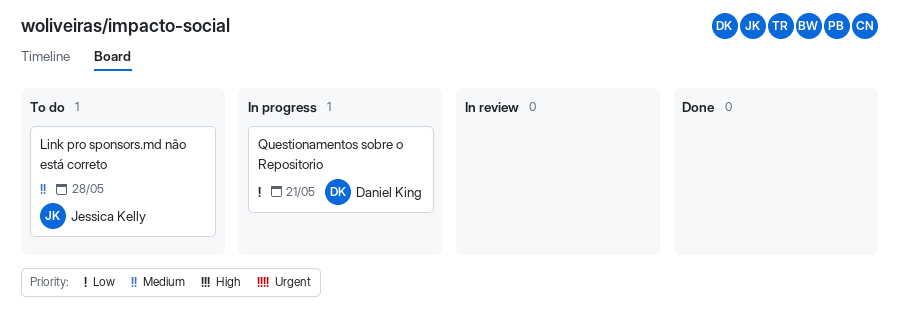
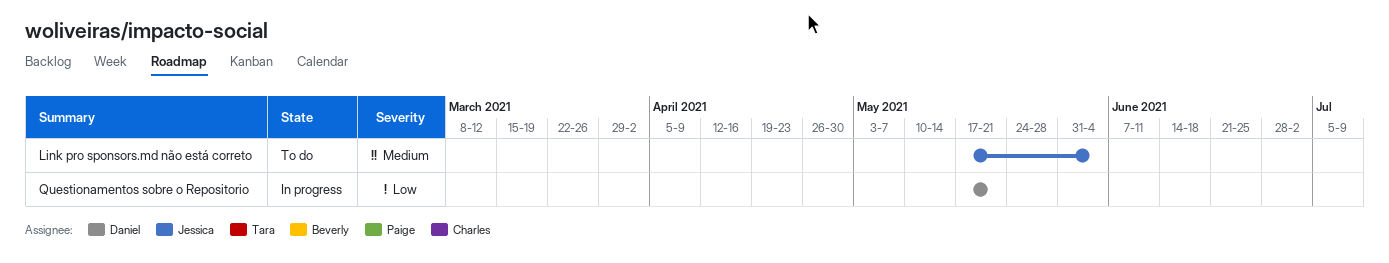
Link pro sponsors.md não está correto, due: May 28 -> Jun 4

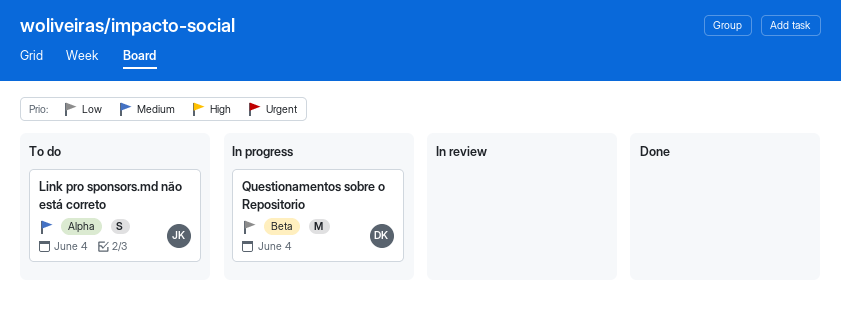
Questionamentos sobre o Repositorio, due: May 21 -> Jun 4

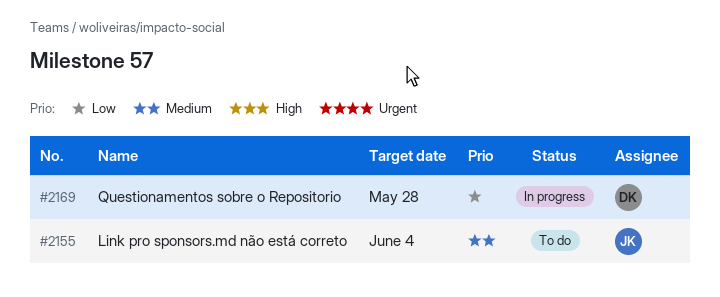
Questionamentos sobre o Repositorio, due: Jun 4 -> May 28

